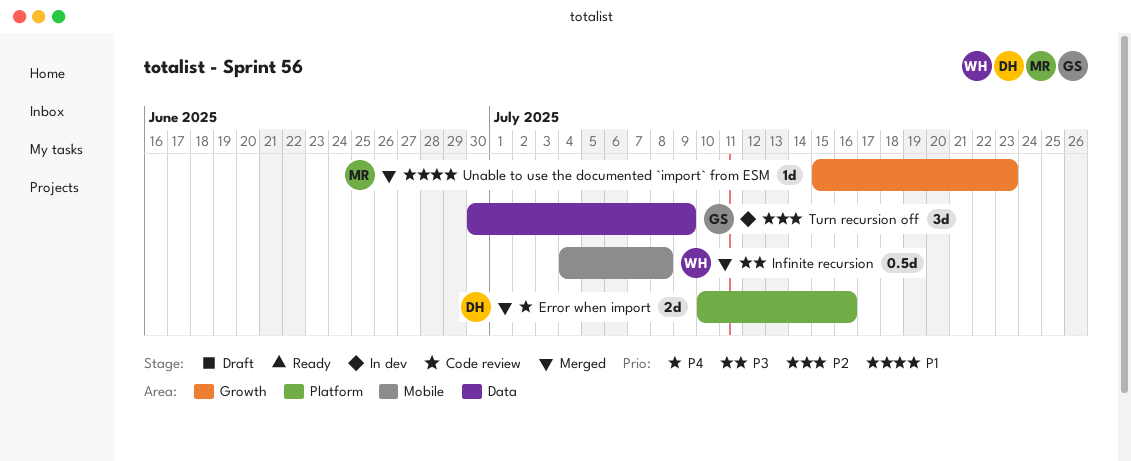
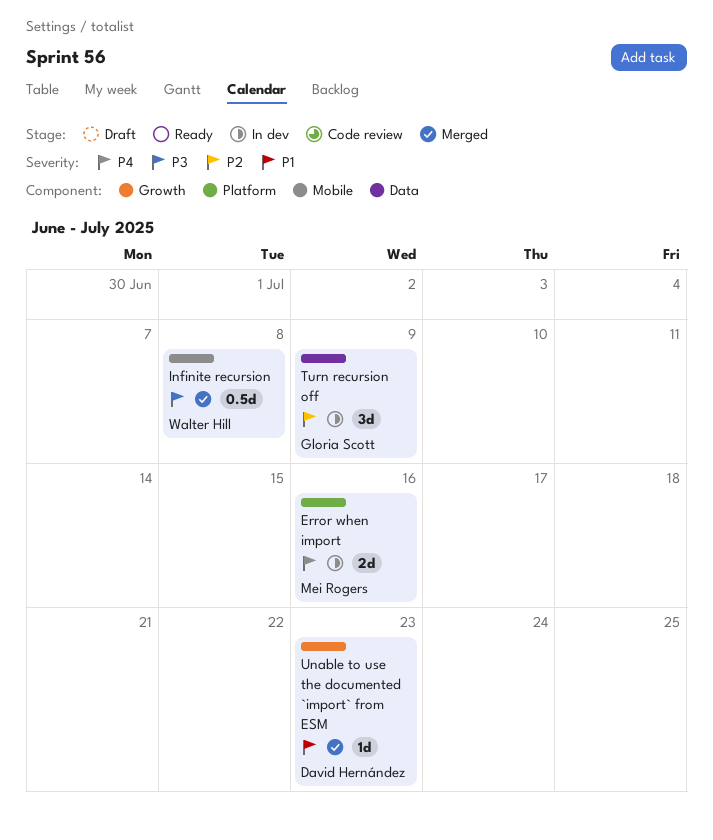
Error when import, status: Merged -> In dev
Error when import, owner: David Hernández -> Mei Rogers
Unable to use the documented `import` from ESM, owner: Mei Rogers -> David Hernández

